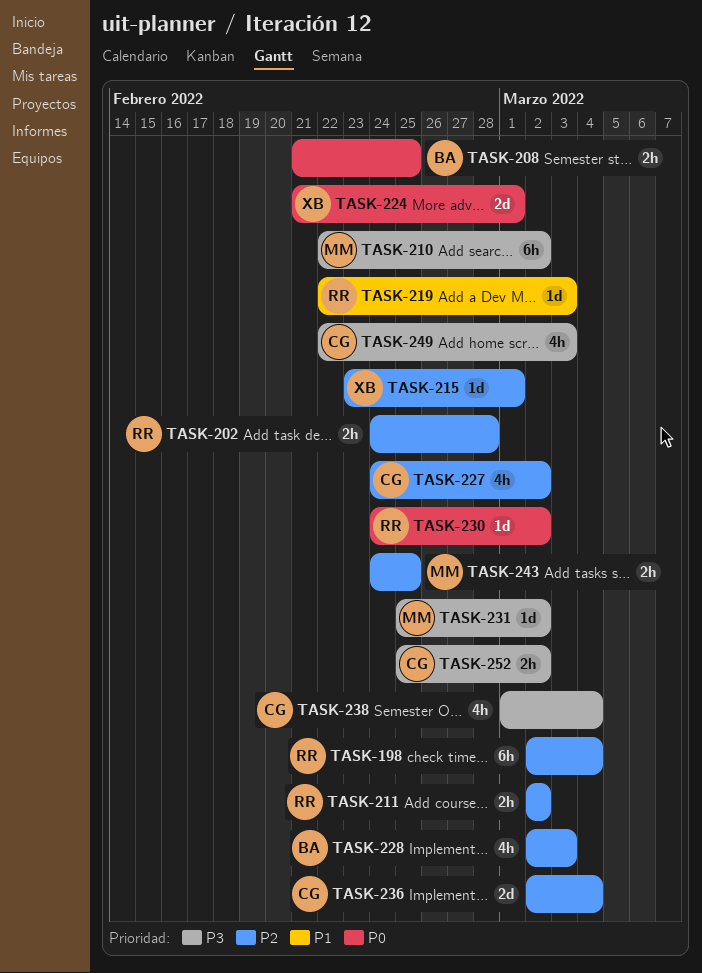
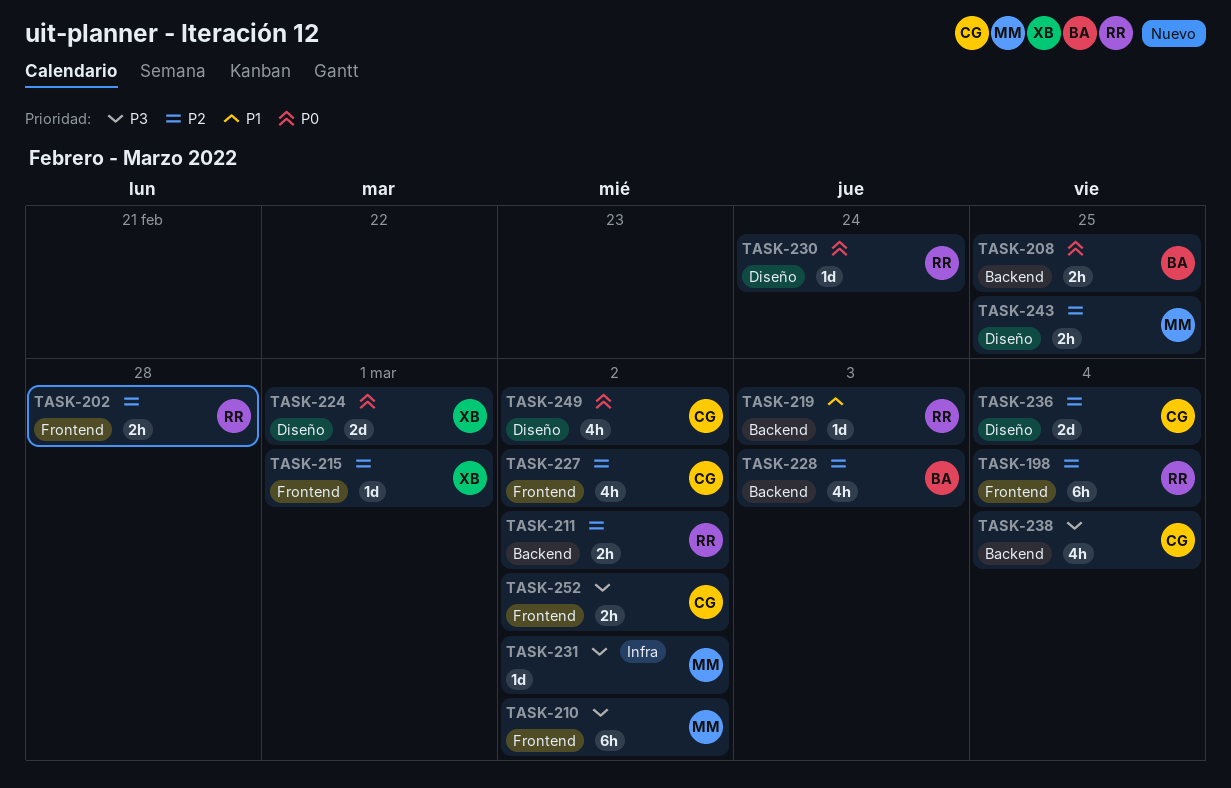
TASK-230, due: Mar 2 -> Feb 24
TASK-249, priority: P3 -> P0
TASK-249, due: Mar 3 -> Mar 2

